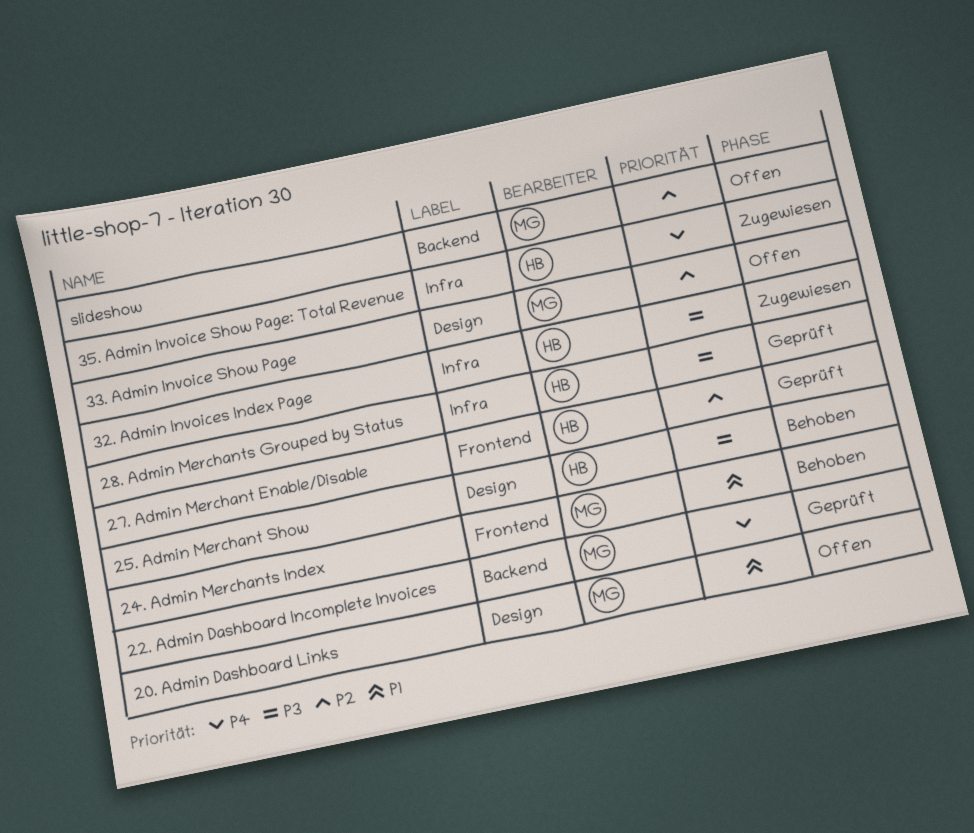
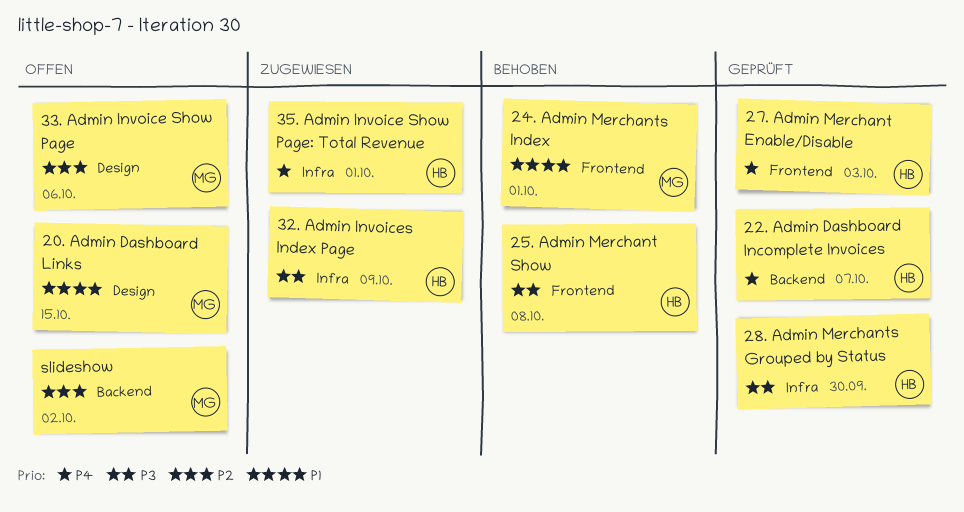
22. Admin Dashboard Incomplete Invoices, owner: MG -> HB
25. Admin Merchant Show, label: Design -> Frontend
27. Admin Merchant Enable/Disable, priority: P2 -> P4

